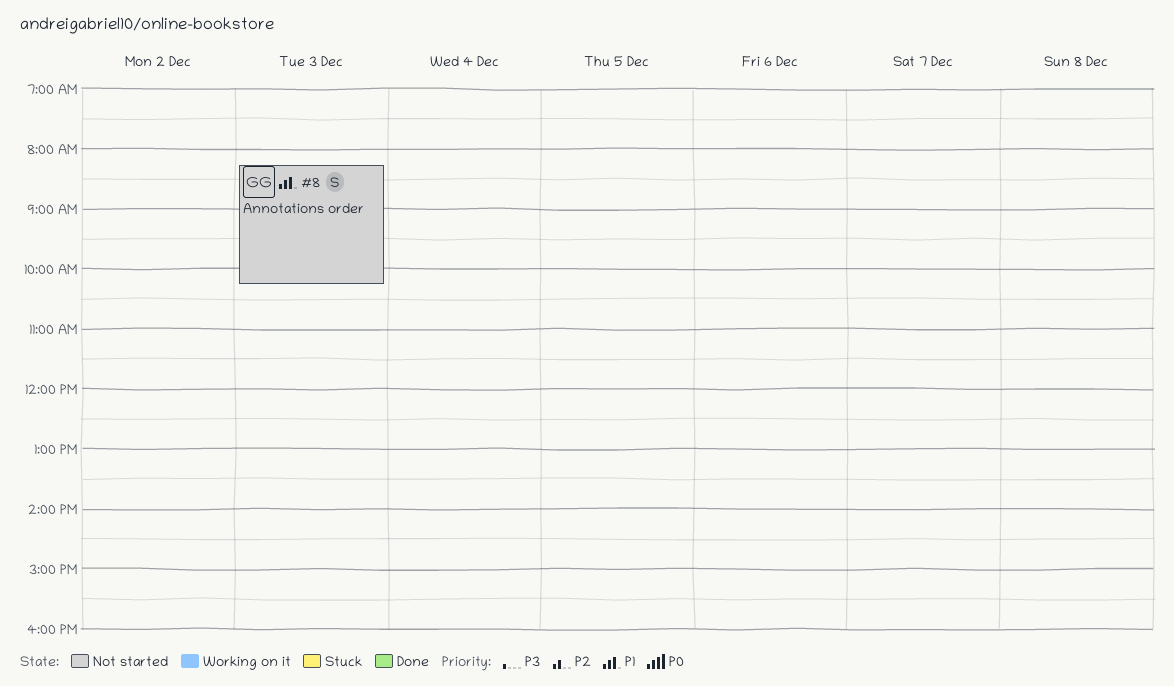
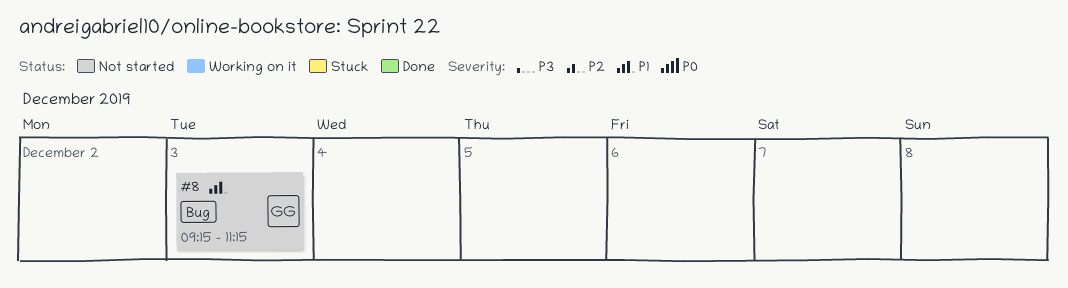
#8, begins: 08:15 -> 09:15
#8, ends: 10:15 -> 11:15

